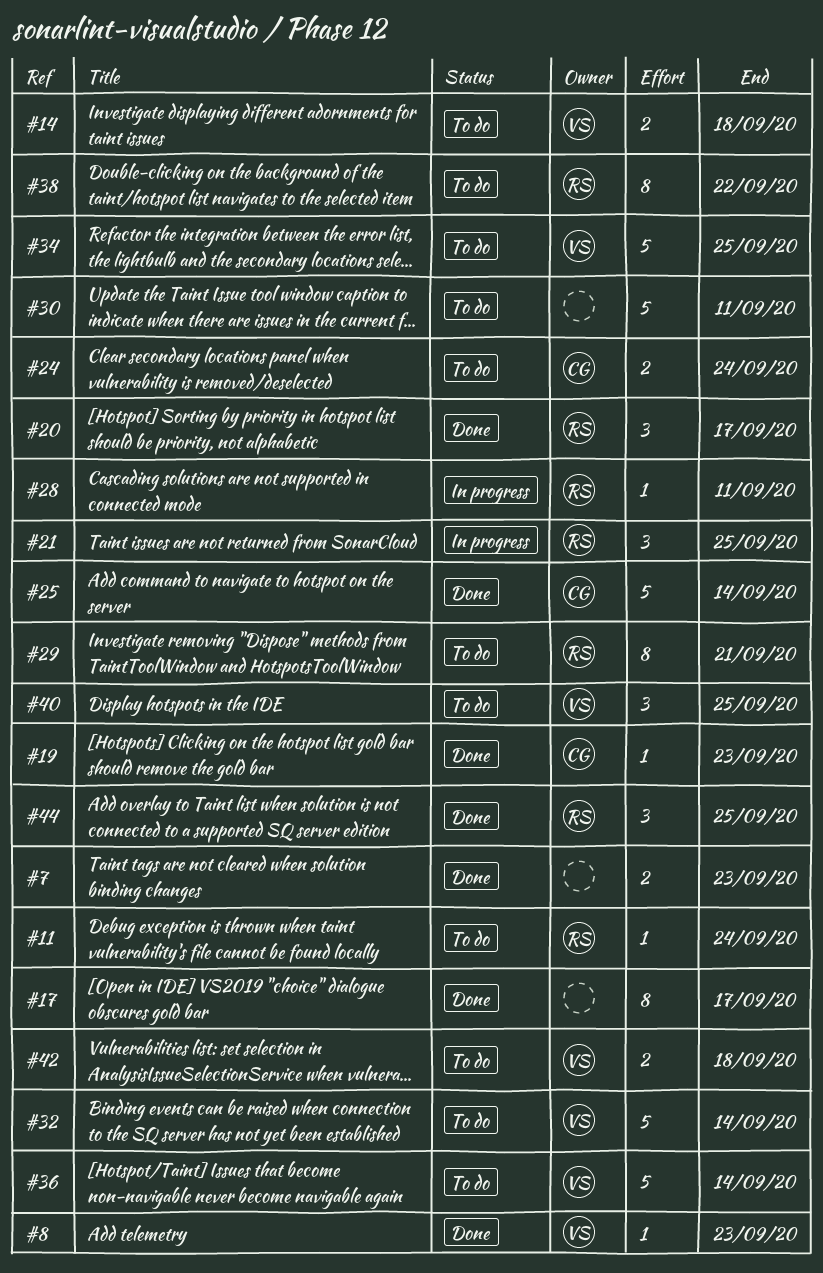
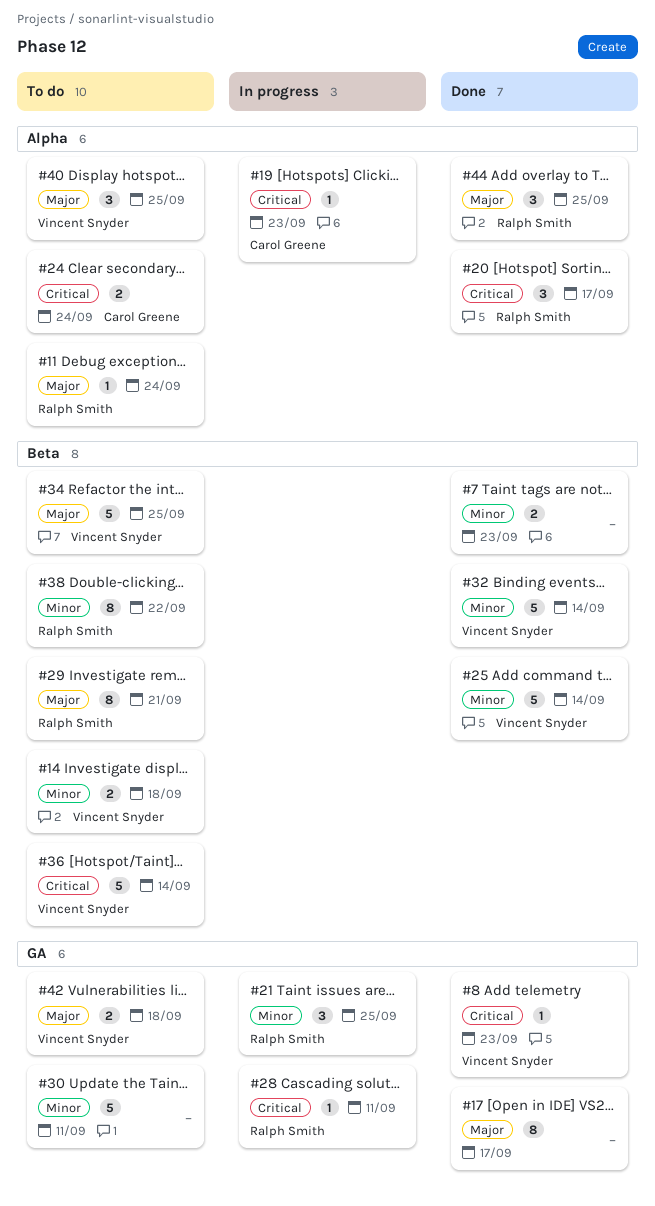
#19, status: Done -> In progress
#25, owner: Carol Greene -> Vincent Snyder
#32, status: To do -> Done

